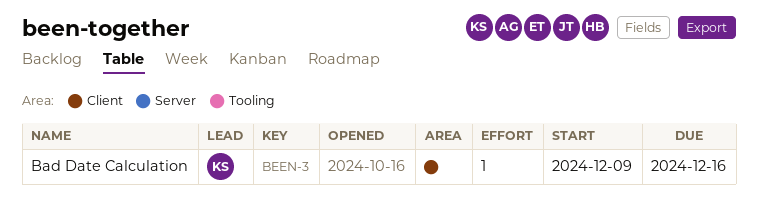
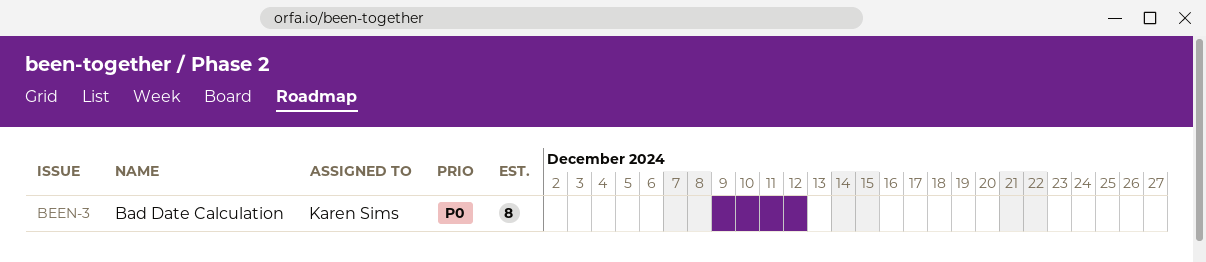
BEEN-3, estimate: 1 -> 8
BEEN-3, due: Dec 16 -> Dec 12

